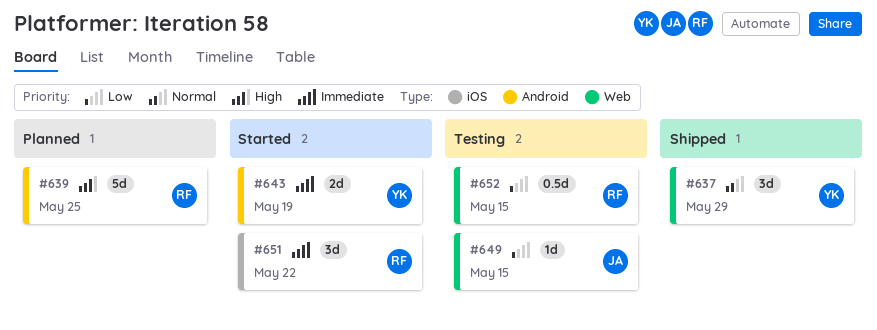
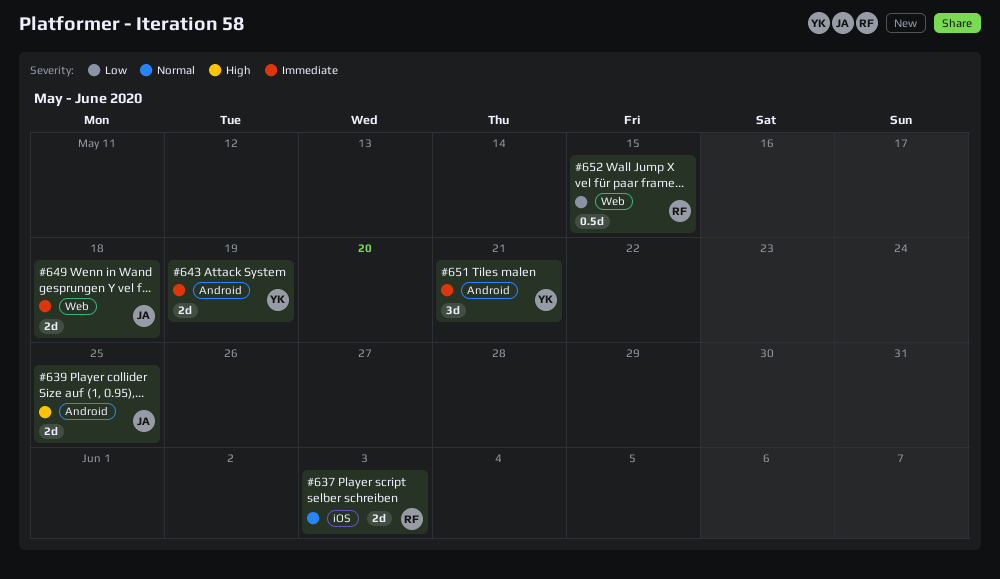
#637, owner: YK -> RF
#637, label: Web -> iOS
#637, estimate: 3d -> 2d
#637, due: May 29 -> Jun 3
#639, owner: RF -> JA
#639, estimate: 5d -> 2d
#649, priority: Low -> Immediate
#649, estimate: 1d -> 2d
#649, due: May 15 -> May 18
#651, owner: RF -> YK
#651, label: iOS -> Android
#651, due: May 22 -> May 21

